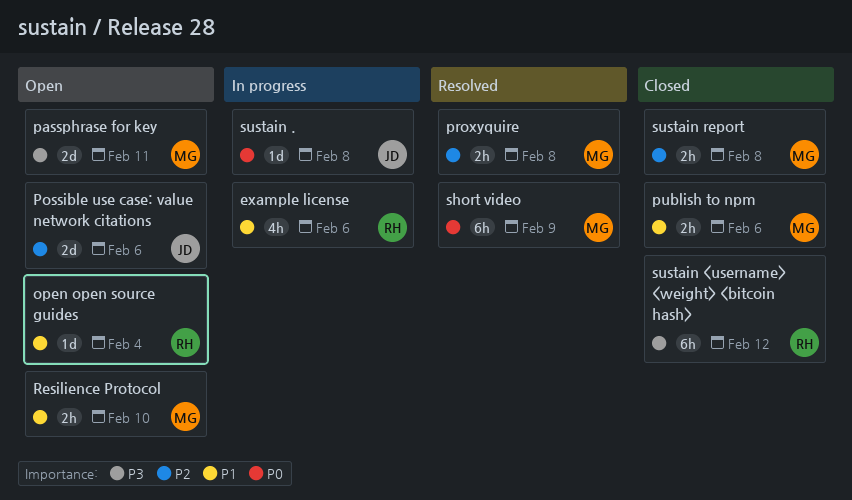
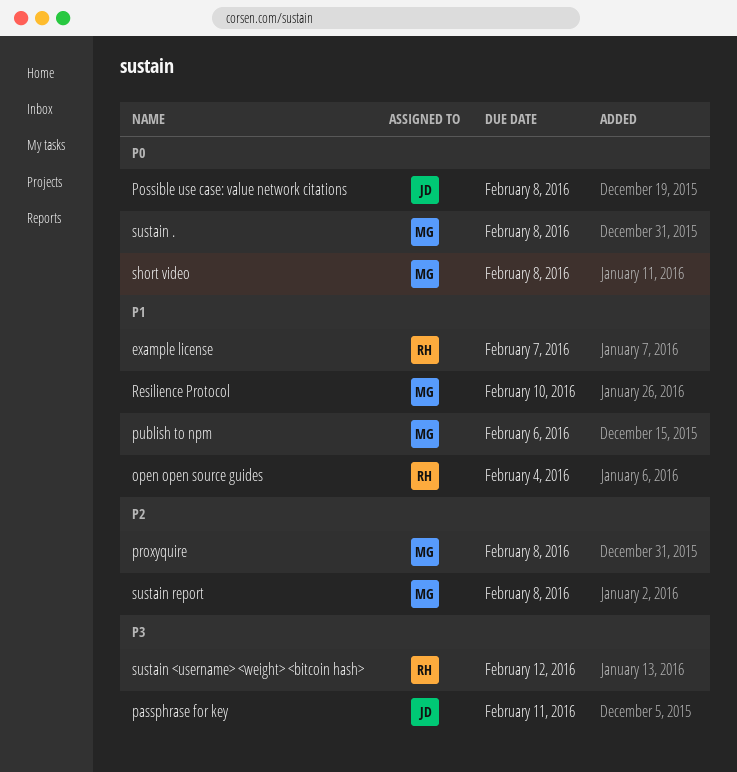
example license, due: Feb 6 -> Feb 7
passphrase for key, owner: MG -> JD
Possible use case: value network citations, priority: P2 -> P0
Possible use case: value network citations, due: Feb 6 -> Feb 8
short video, due: Feb 9 -> Feb 8
sustain ., owner: JD -> MG

